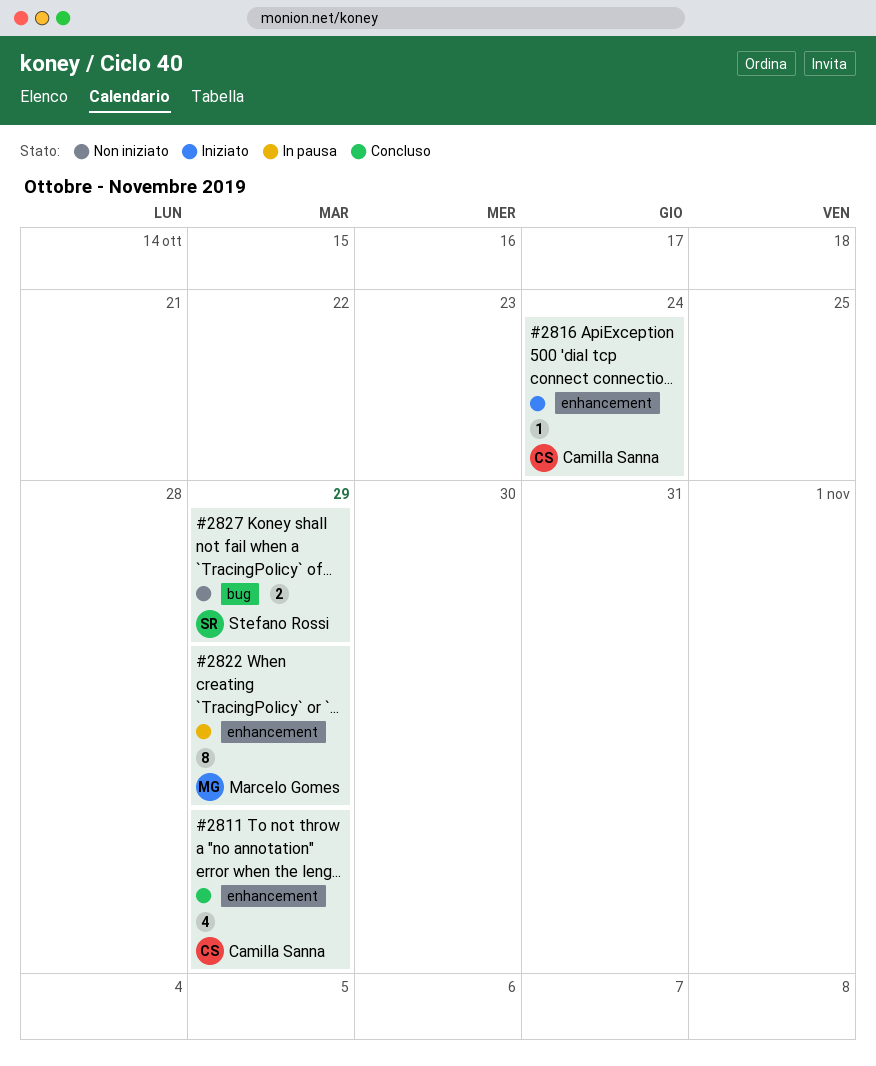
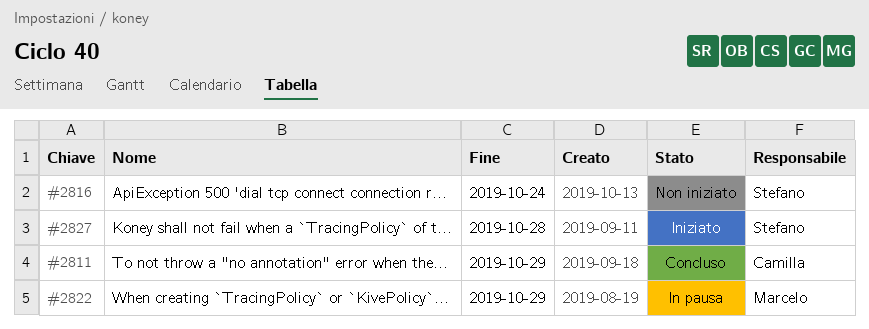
#2816, status: Iniziato -> Non iniziato
#2816, owner: Camilla Sanna -> Stefano Rossi
#2827, status: Non iniziato -> Iniziato
#2827, due: Oct 29 -> Oct 28

